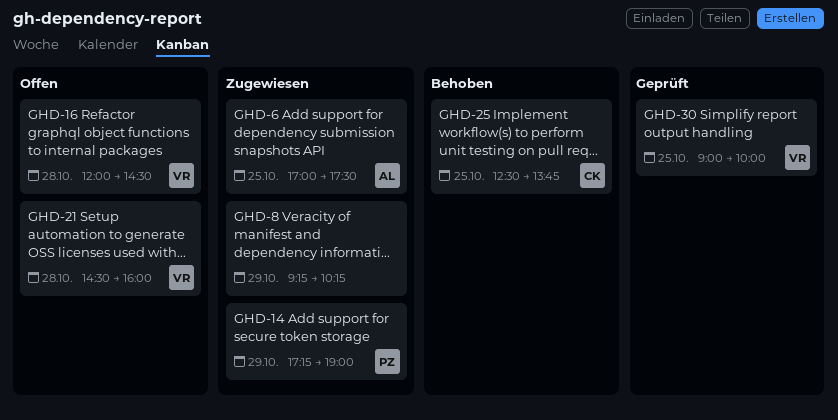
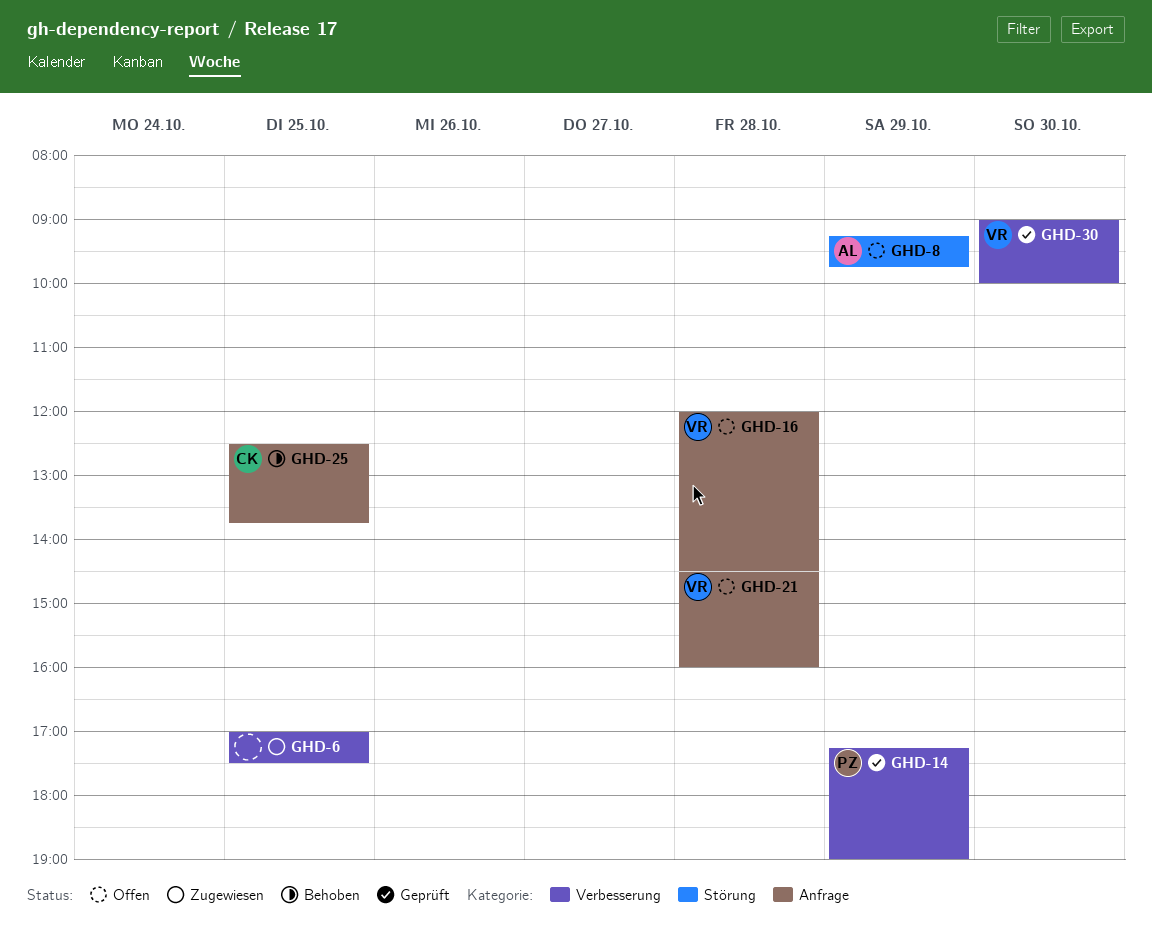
GHD-6, owner: AL -> none
GHD-8, status: Zugewiesen -> Offen
GHD-8, owner: none -> AL
GHD-8, ends: 10:15 -> 09:45
GHD-14, status: Zugewiesen -> Geprüft
GHD-30, day: Oct 25 -> Oct 30

